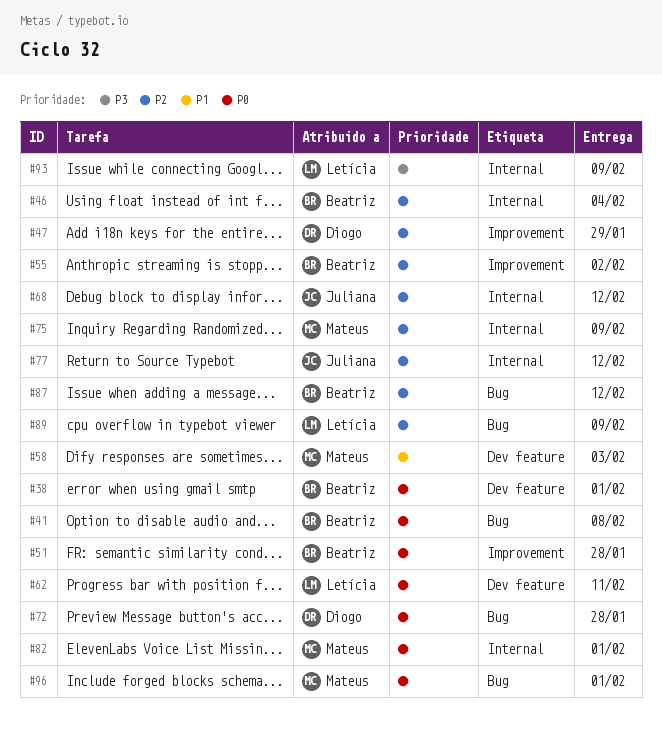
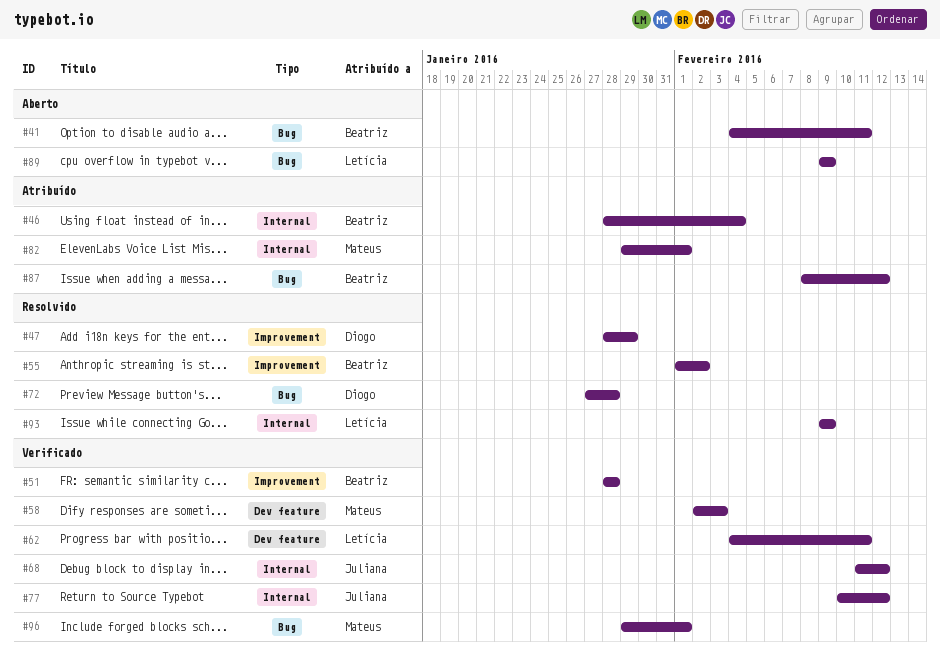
#38: present -> none
#41, due: Feb 8 -> Feb 11
#75: present -> none

